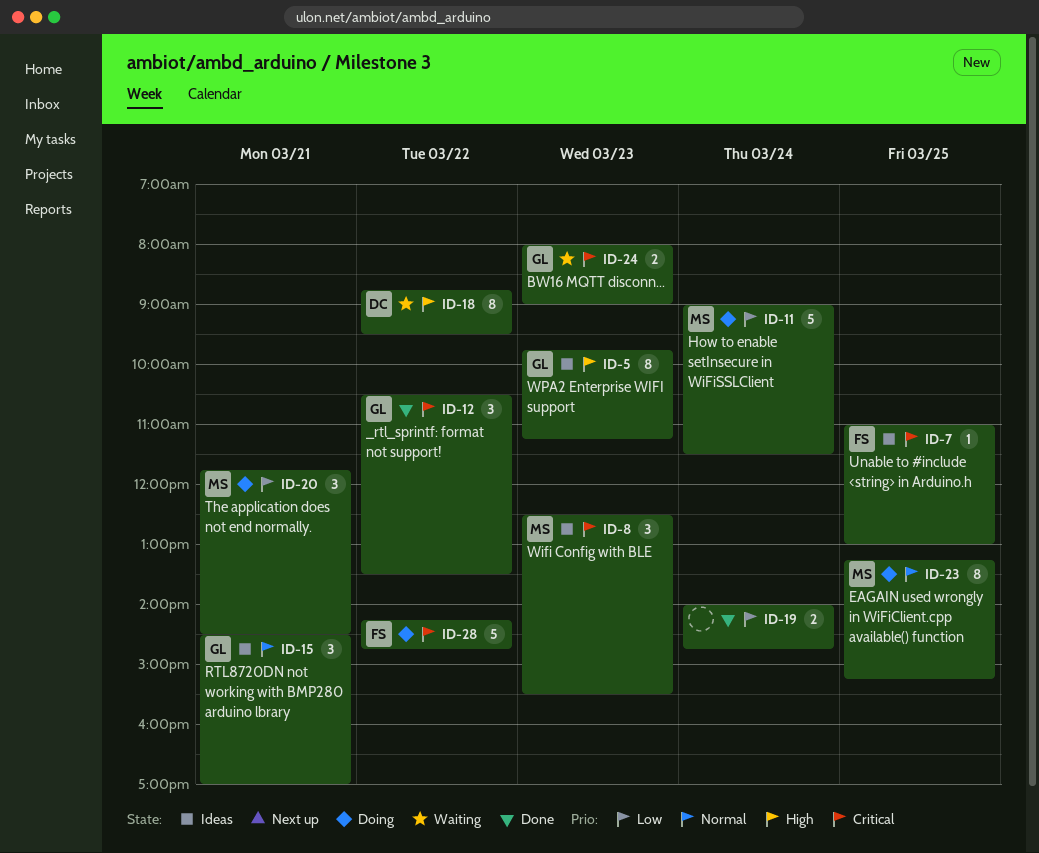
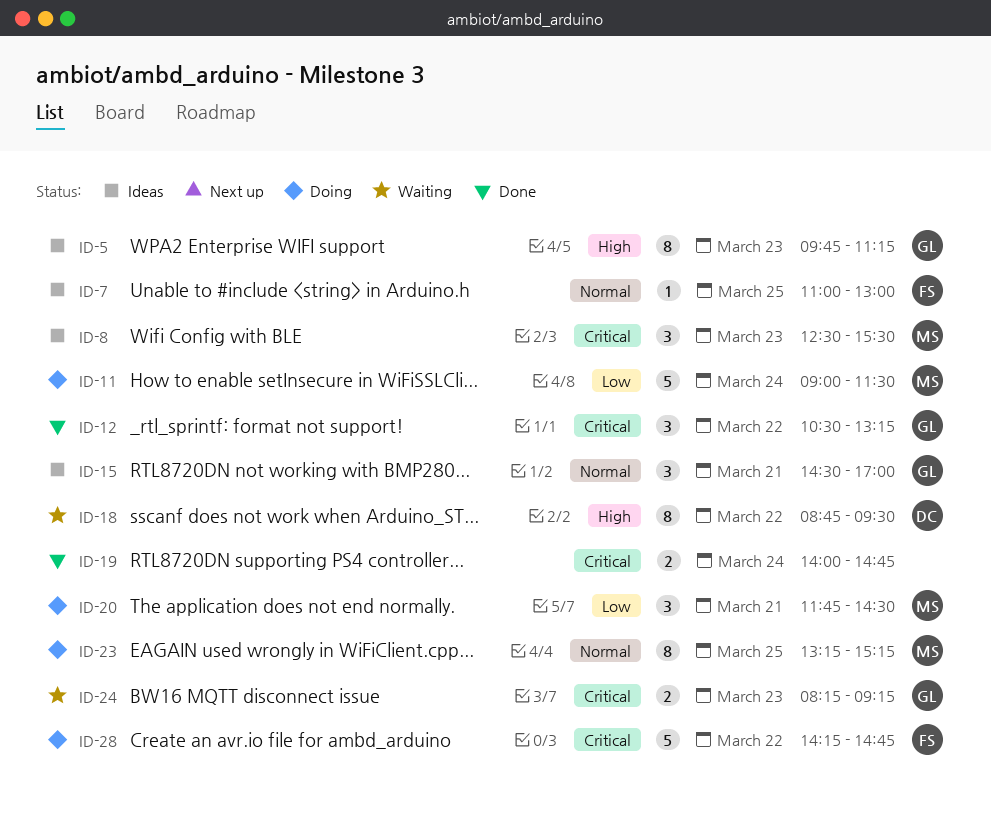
ID-7, priority: Critical -> Normal
ID-12, ends: 13:30 -> 13:15
ID-19, priority: Low -> Critical
ID-24, begins: 08:00 -> 08:15
ID-24, ends: 09:00 -> 09:15

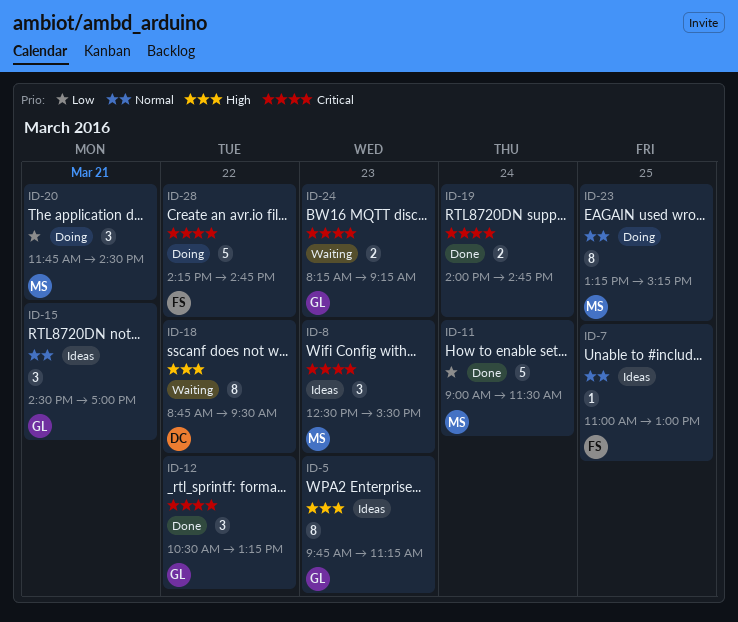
ID-11, status: Doing -> Done

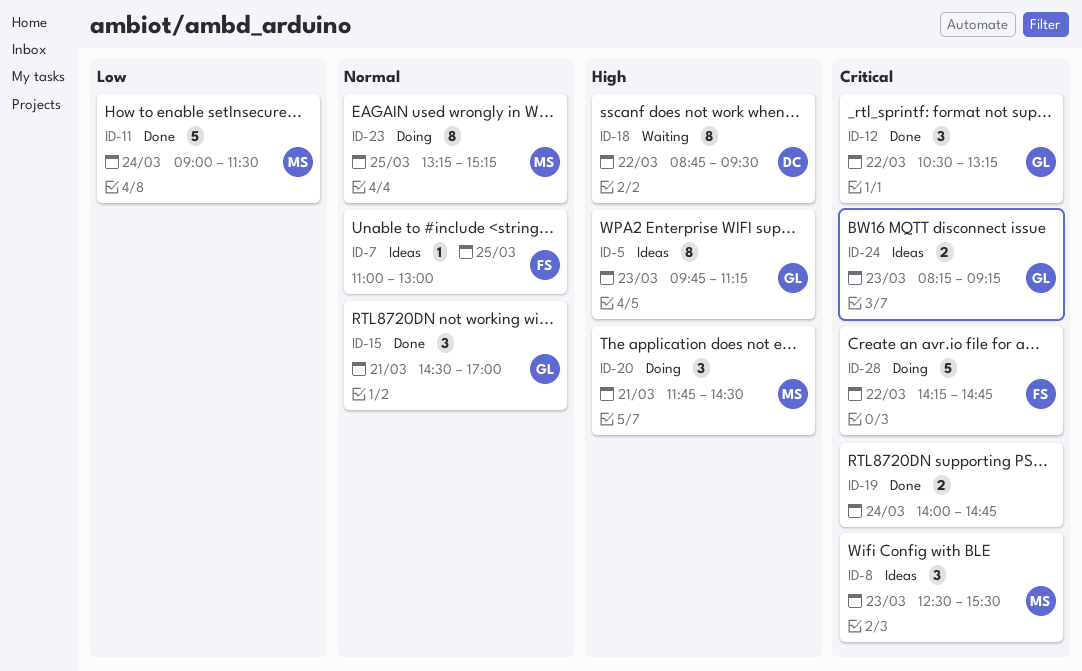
ID-15, status: Ideas -> Done
ID-20, priority: Low -> High
ID-24, status: Waiting -> Ideas

